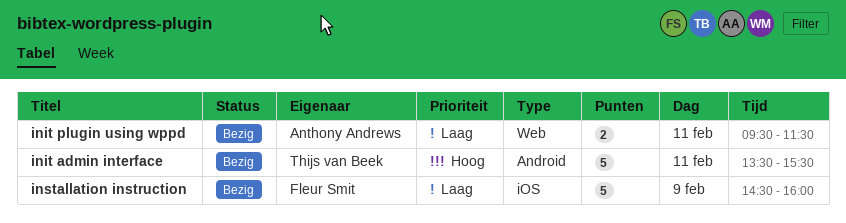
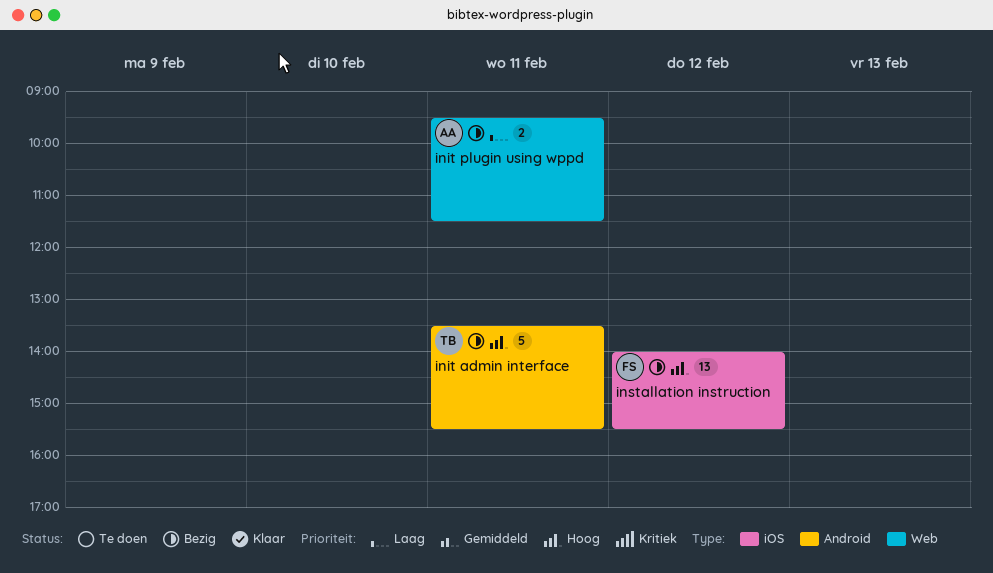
installation instruction, priority: Laag -> Hoog
installation instruction, estimate: 5 -> 13
installation instruction, day: Feb 9 -> Feb 12
installation instruction, begins: 14:30 -> 14:00
installation instruction, ends: 16:00 -> 15:30

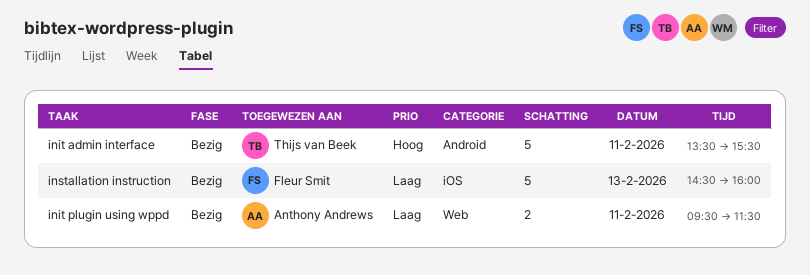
installation instruction, priority: Hoog -> Laag
installation instruction, estimate: 13 -> 5
installation instruction, day: Feb 12 -> Feb 13
installation instruction, begins: 14:00 -> 14:30
installation instruction, ends: 15:30 -> 16:00

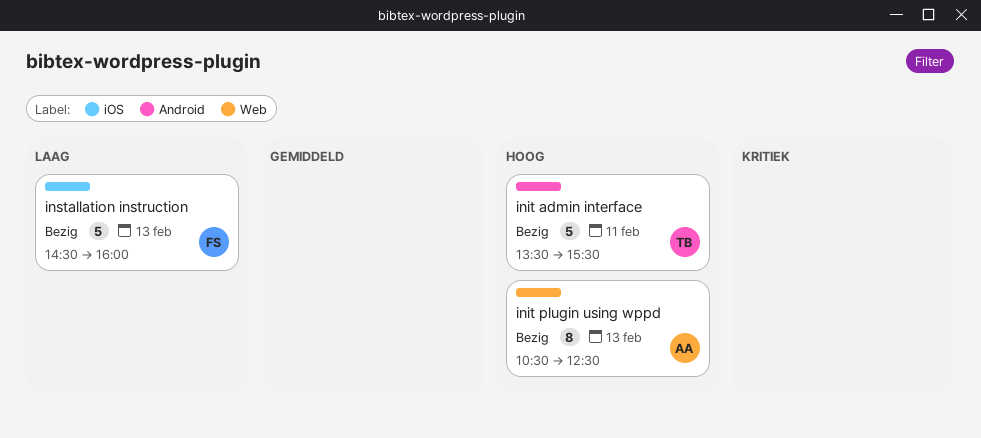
init plugin using wppd, priority: Laag -> Hoog
init plugin using wppd, estimate: 2 -> 8
init plugin using wppd, day: Feb 11 -> Feb 13
init plugin using wppd, begins: 09:30 -> 10:30
init plugin using wppd, ends: 11:30 -> 12:30

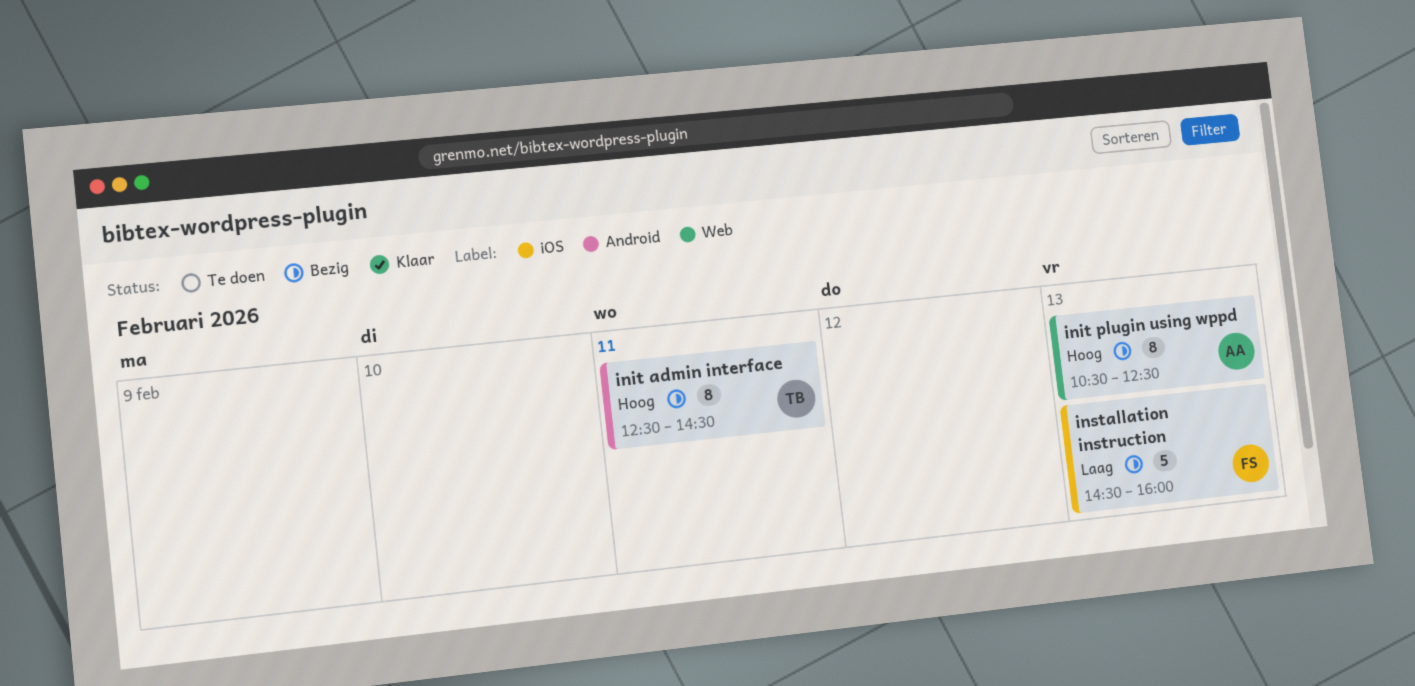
init admin interface, estimate: 5 -> 8
init admin interface, begins: 13:30 -> 12:30
init admin interface, ends: 15:30 -> 14:30

